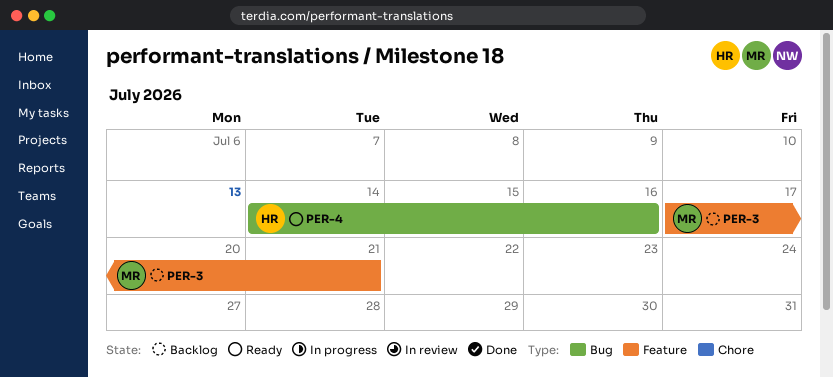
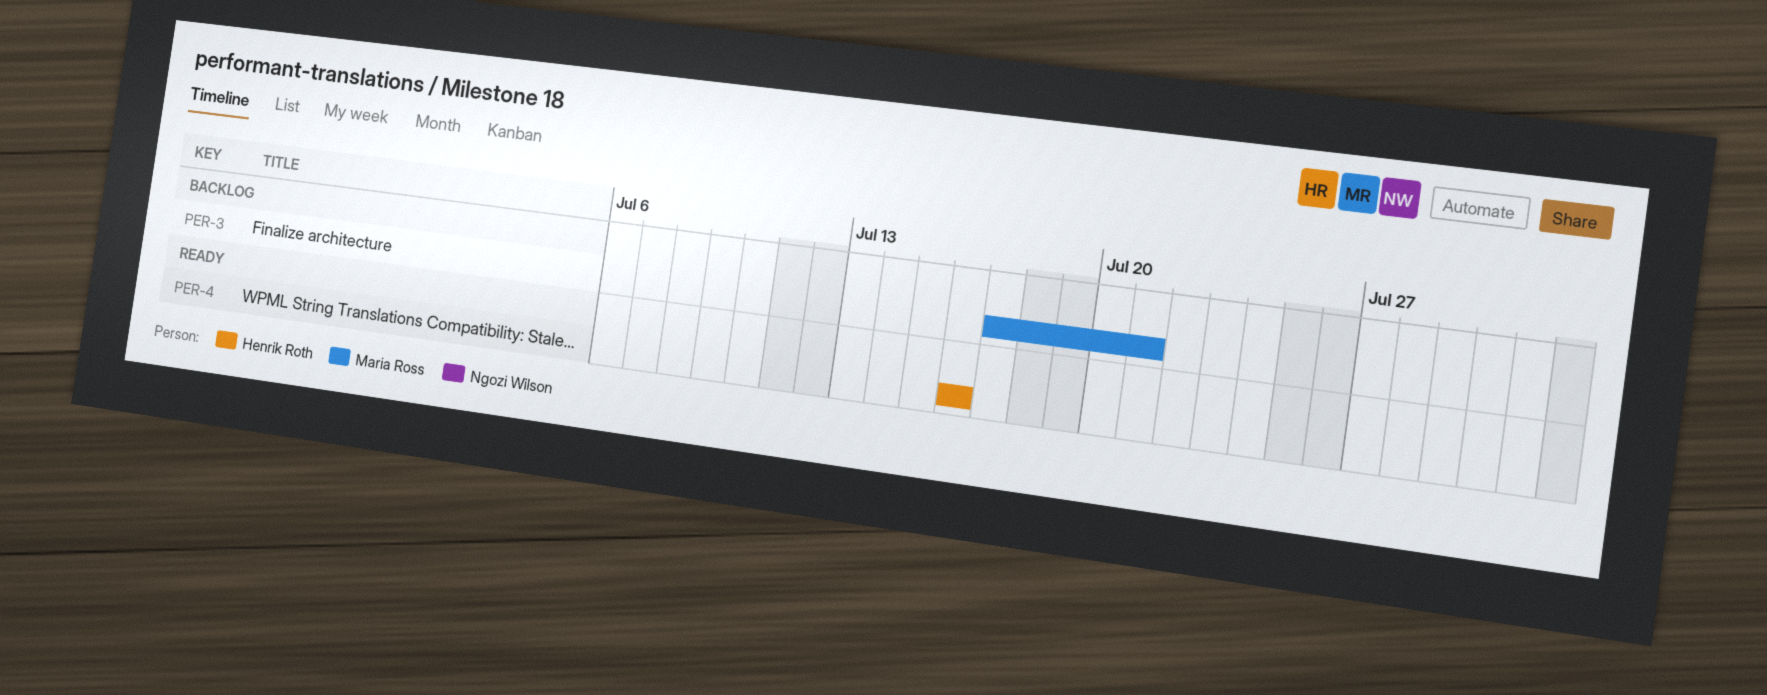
PER-4, start: Jul 14 -> Jul 16

